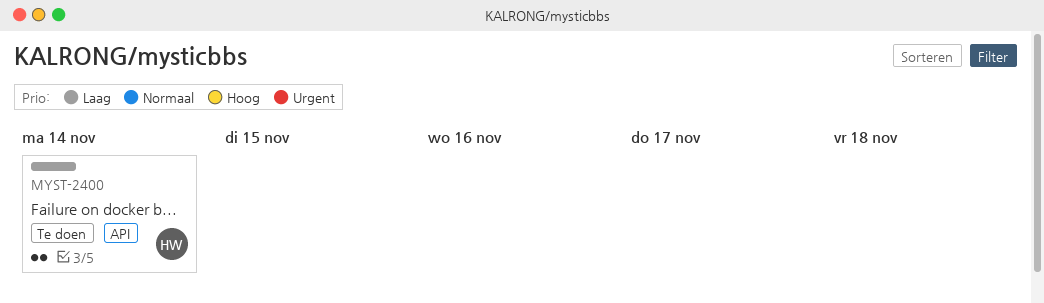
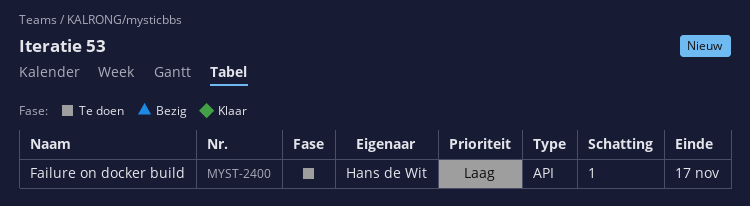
MYST-2400, estimate: 2 -> 1
MYST-2400, due: Nov 14 -> Nov 17

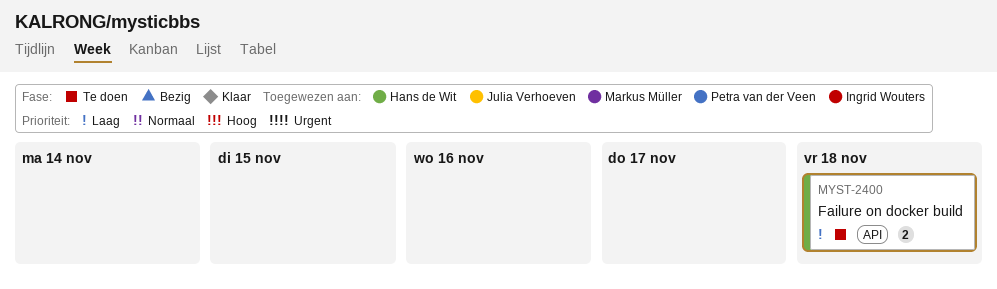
MYST-2400, estimate: 1 -> 2
MYST-2400, due: Nov 17 -> Nov 18

